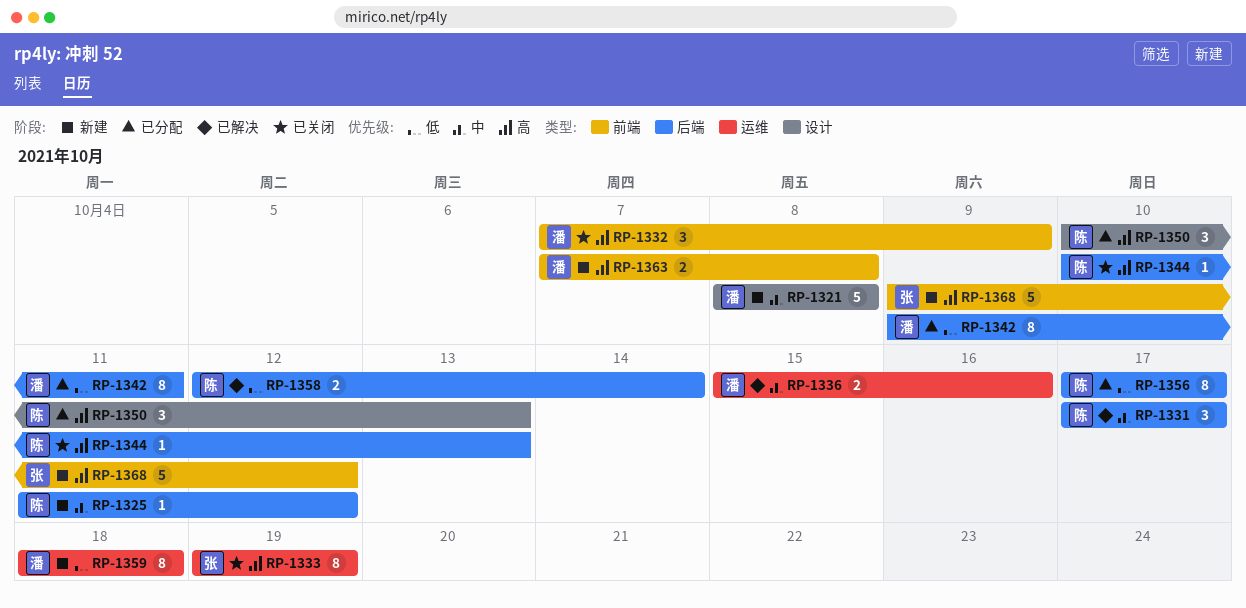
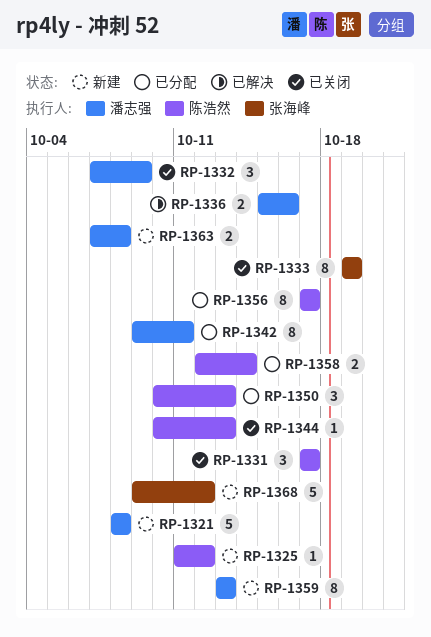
RP-1331, status: 已解决 -> 已关闭
RP-1358, status: 已解决 -> 已分配
RP-1359, start: Oct 18 -> Oct 13
RP-1359, due: Oct 18 -> Oct 13

